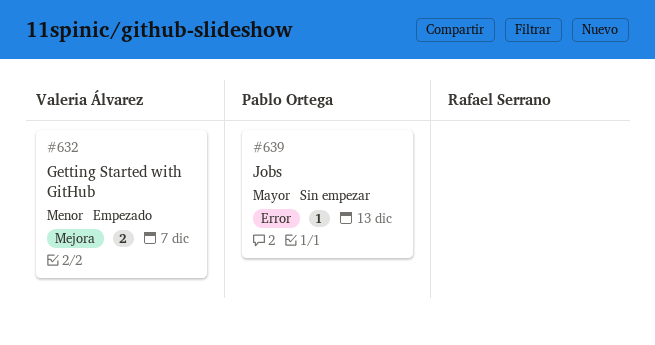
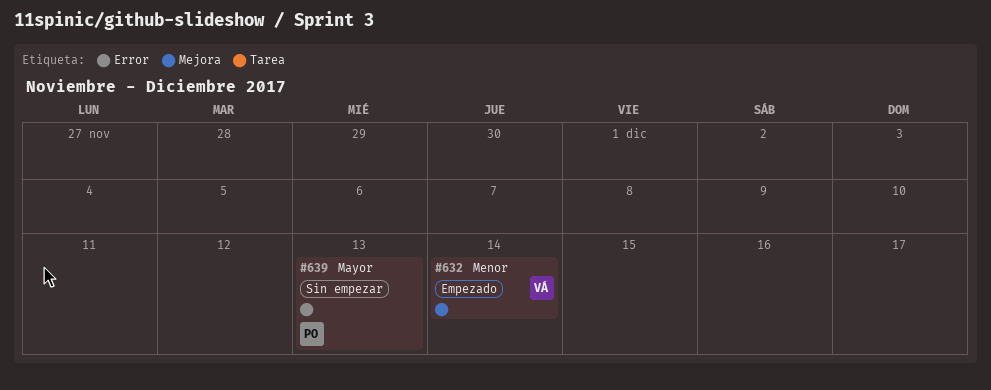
#632, due: Dec 7 -> Dec 14

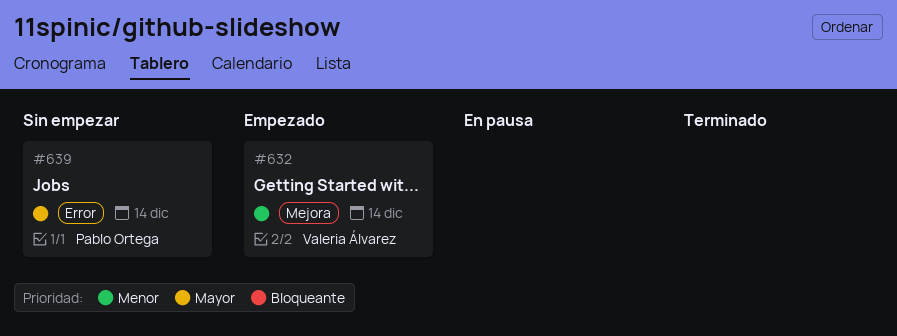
#639, due: Dec 13 -> Dec 14

